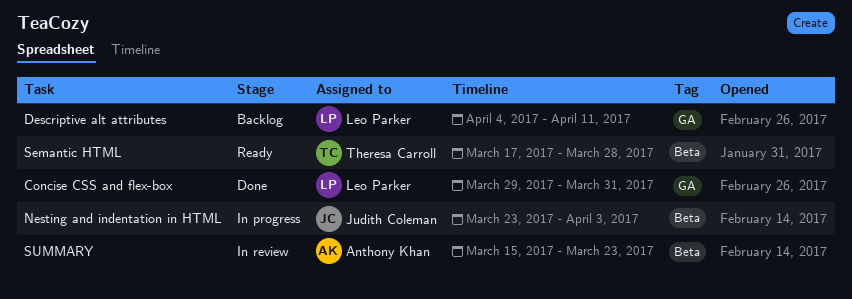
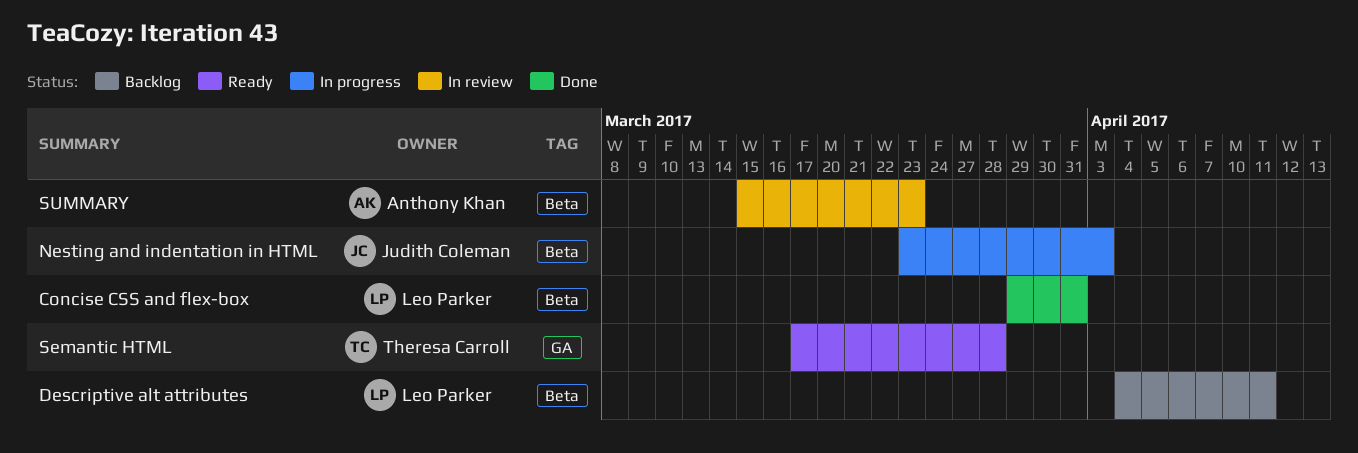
Concise CSS and flex-box, label: GA -> Beta
Descriptive alt attributes, label: GA -> Beta
Semantic HTML, label: Beta -> GA

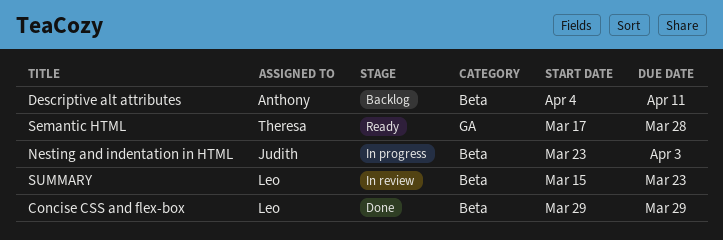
Concise CSS and flex-box, due: Mar 31 -> Mar 29
Descriptive alt attributes, owner: Leo Parker -> Anthony Khan
SUMMARY, owner: Anthony Khan -> Leo Parker

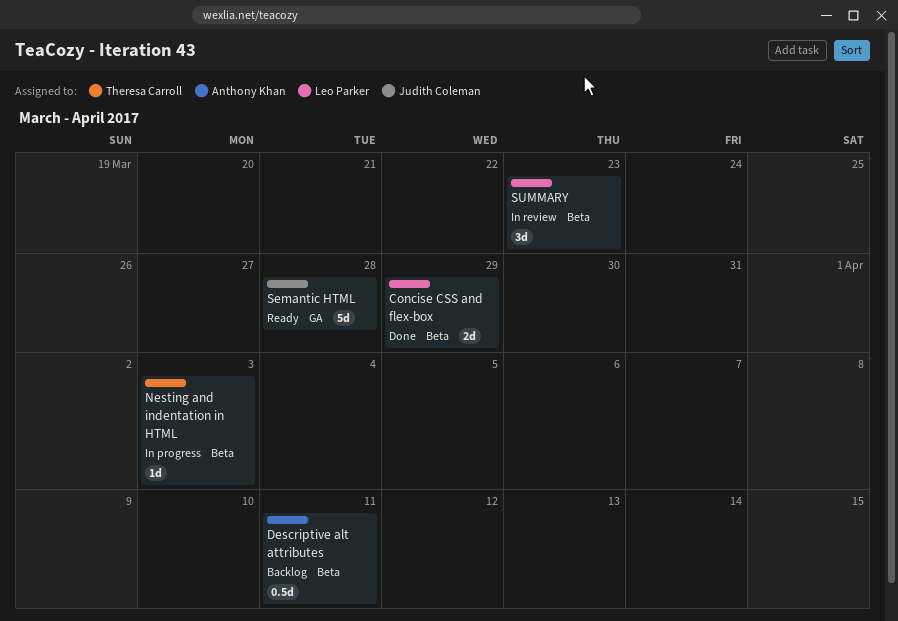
Nesting and indentation in HTML, owner: Judith Coleman -> Theresa Carroll
Semantic HTML, owner: Theresa Carroll -> Judith Coleman

